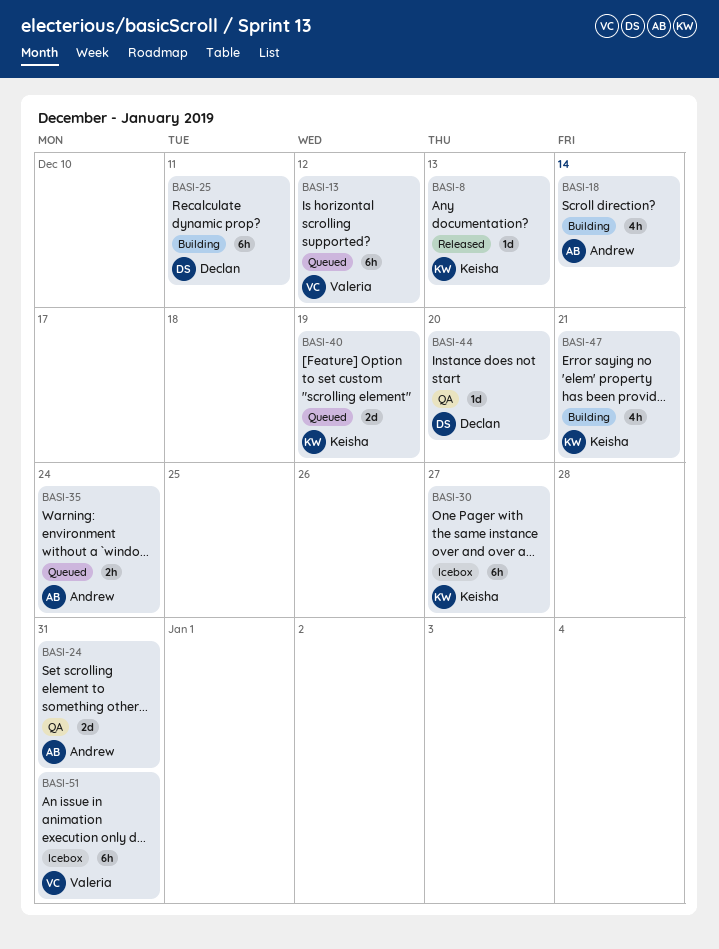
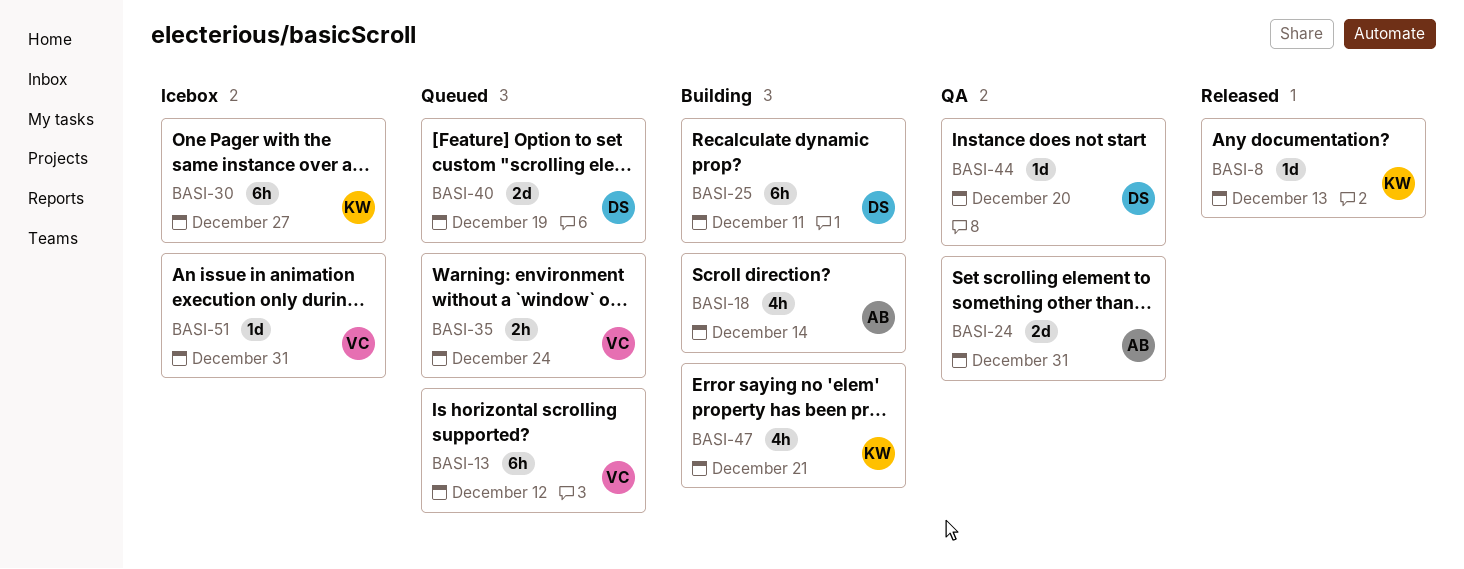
BASI-35, owner: Andrew -> Valeria
BASI-40, owner: Keisha -> Declan
BASI-51, estimate: 6h -> 1d

